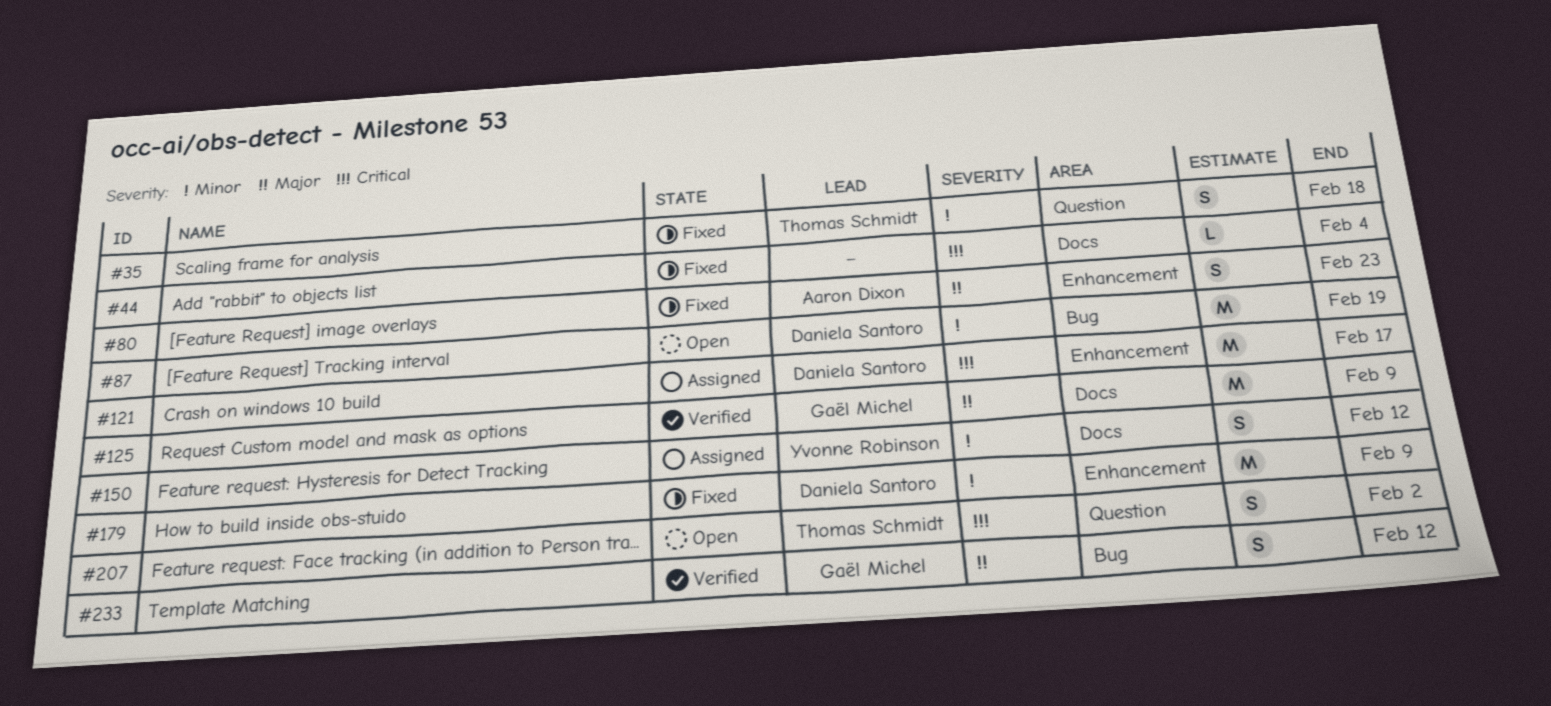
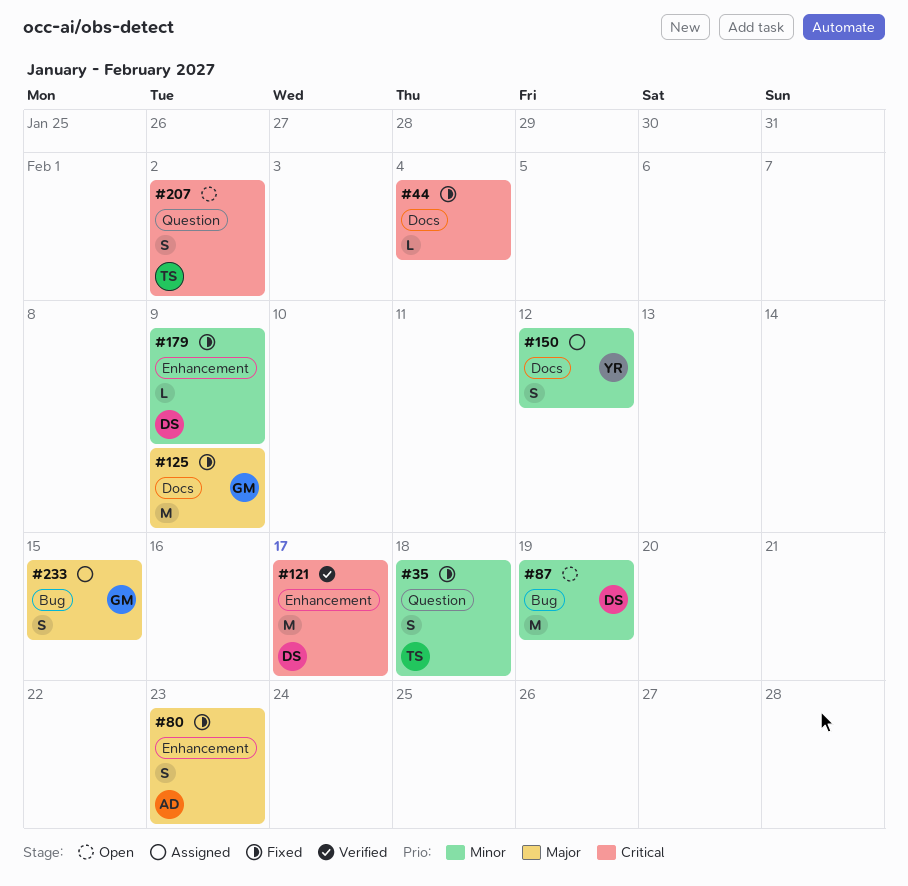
#121, status: Assigned -> Verified
#125, status: Verified -> Fixed
#179, estimate: M -> L
#233, status: Verified -> Assigned
#233, due: Feb 12 -> Feb 15

